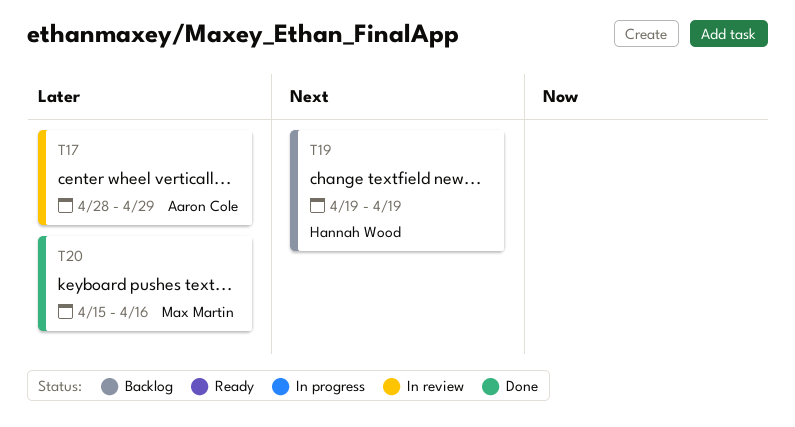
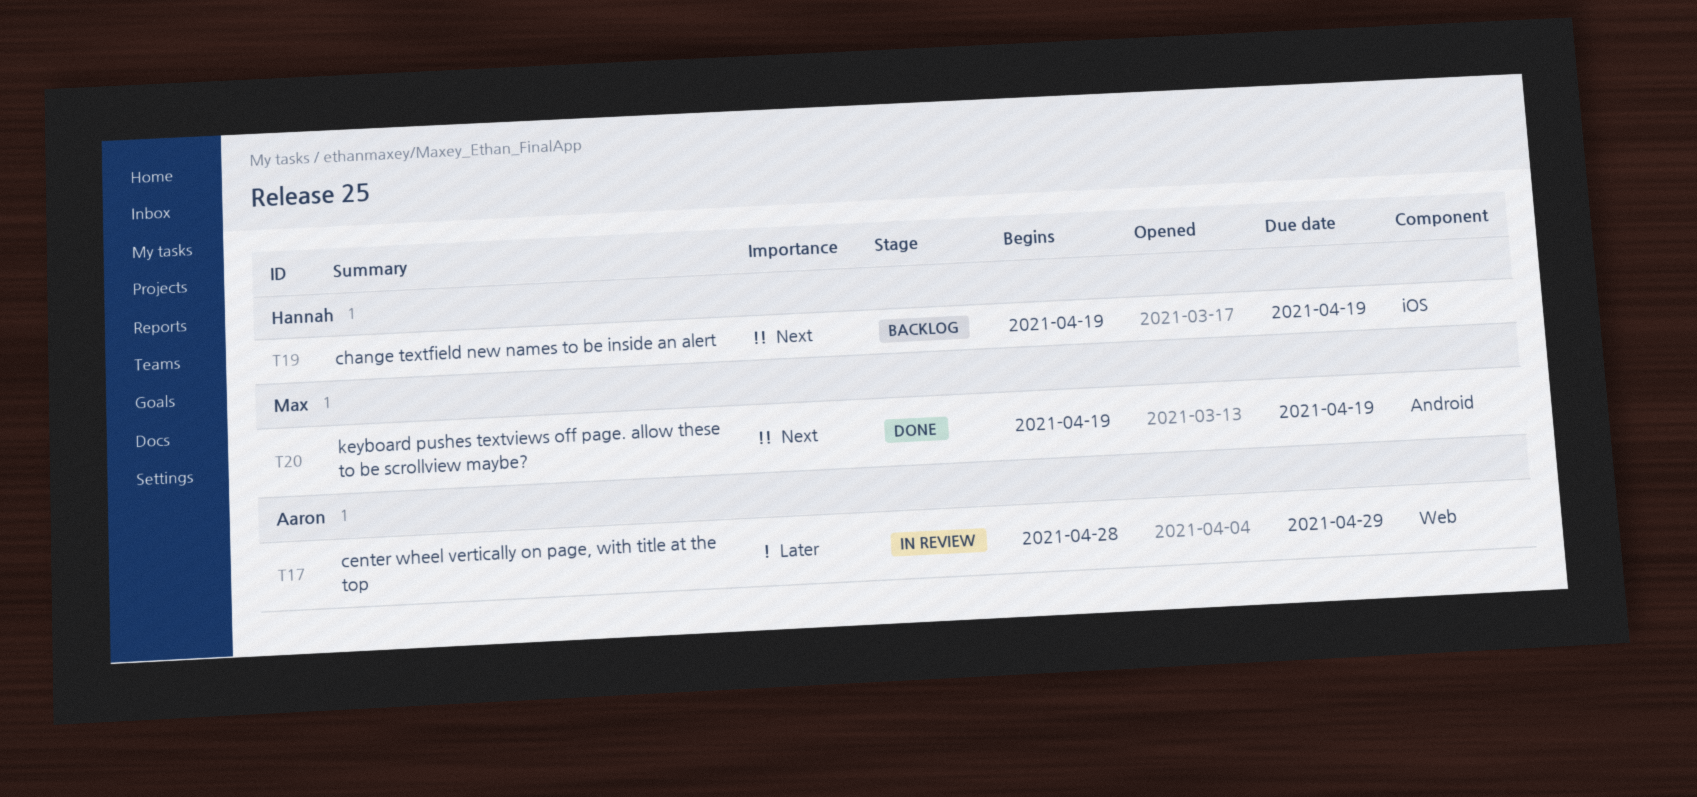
T20, priority: Later -> Next
T20, start: Apr 15 -> Apr 19
T20, due: Apr 16 -> Apr 19

